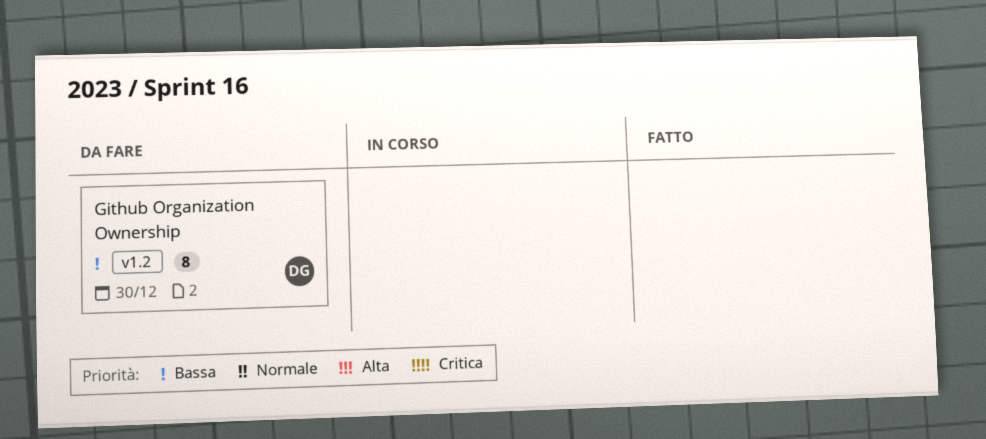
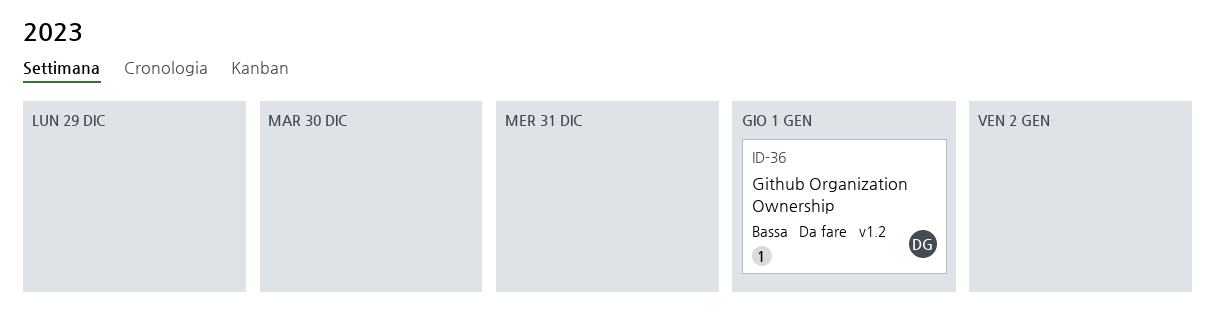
Github Organization Ownership, estimate: 8 -> 1
Github Organization Ownership, due: Dec 30 -> Jan 1

